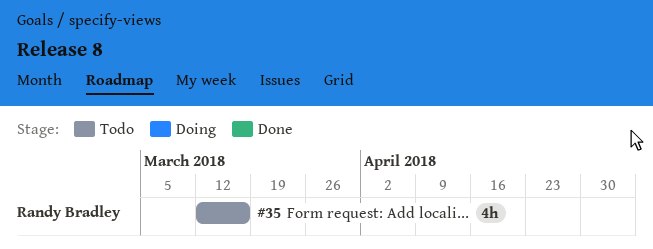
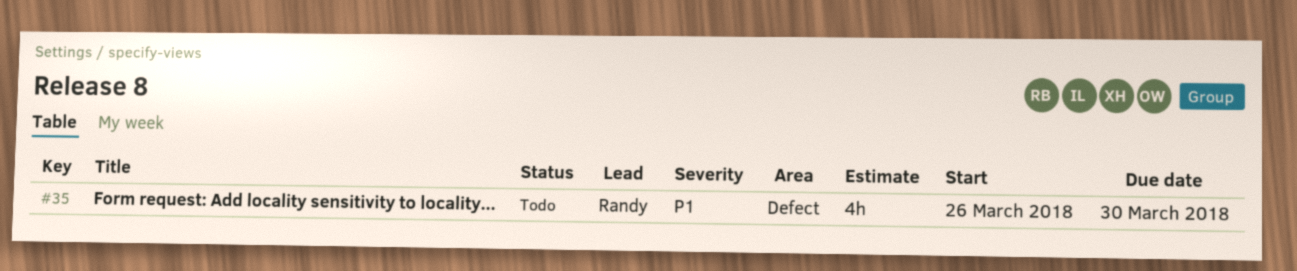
#35, start: Mar 12 -> Mar 26
#35, due: Mar 16 -> Mar 30

